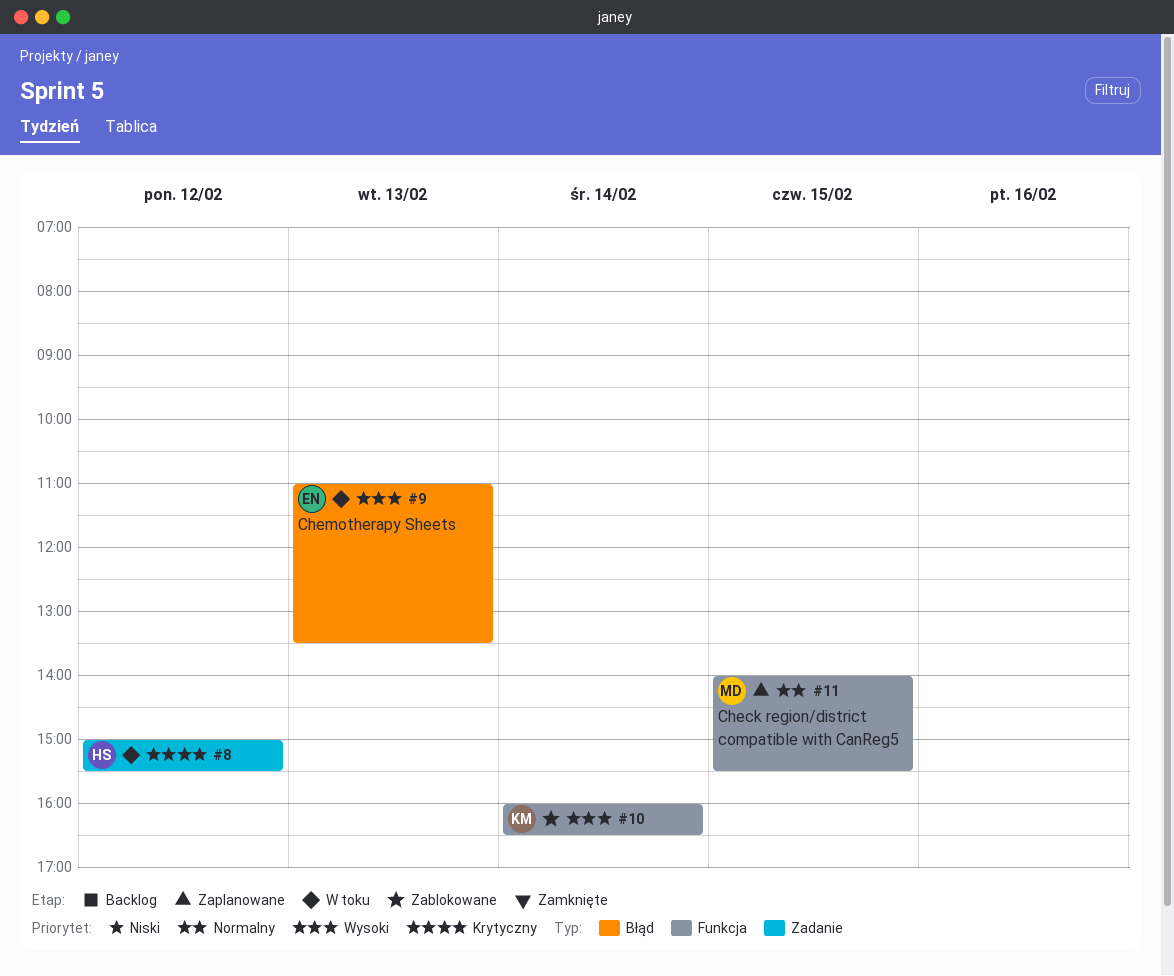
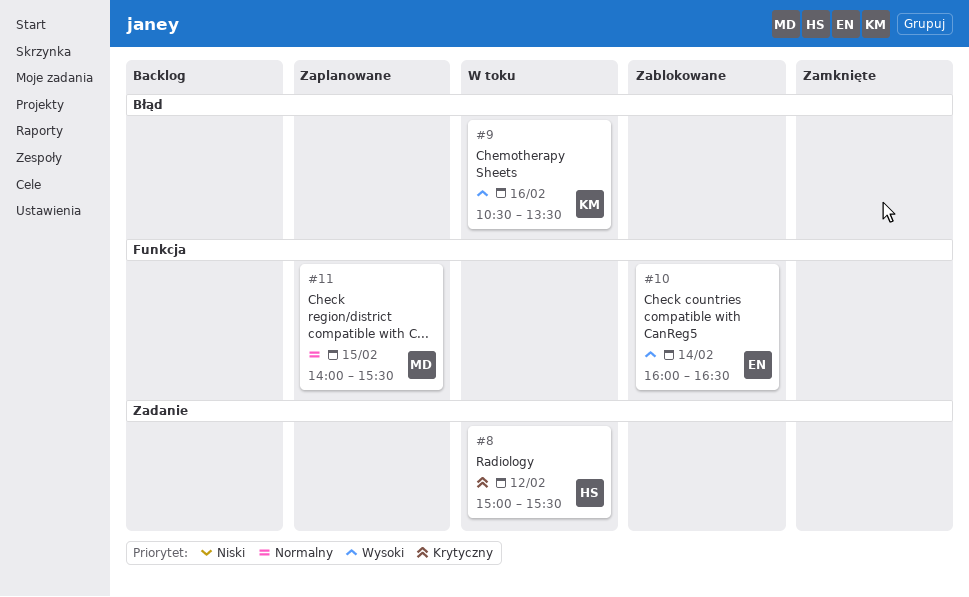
#9, owner: EN -> KM
#9, day: Feb 13 -> Feb 16
#9, begins: 11:00 -> 10:30
#10, owner: KM -> EN

